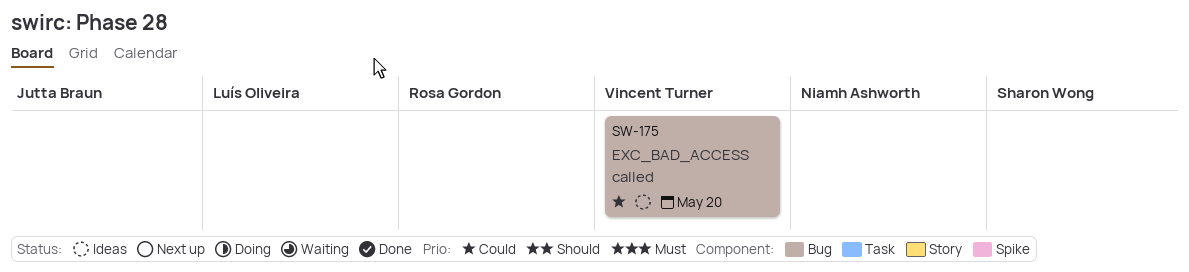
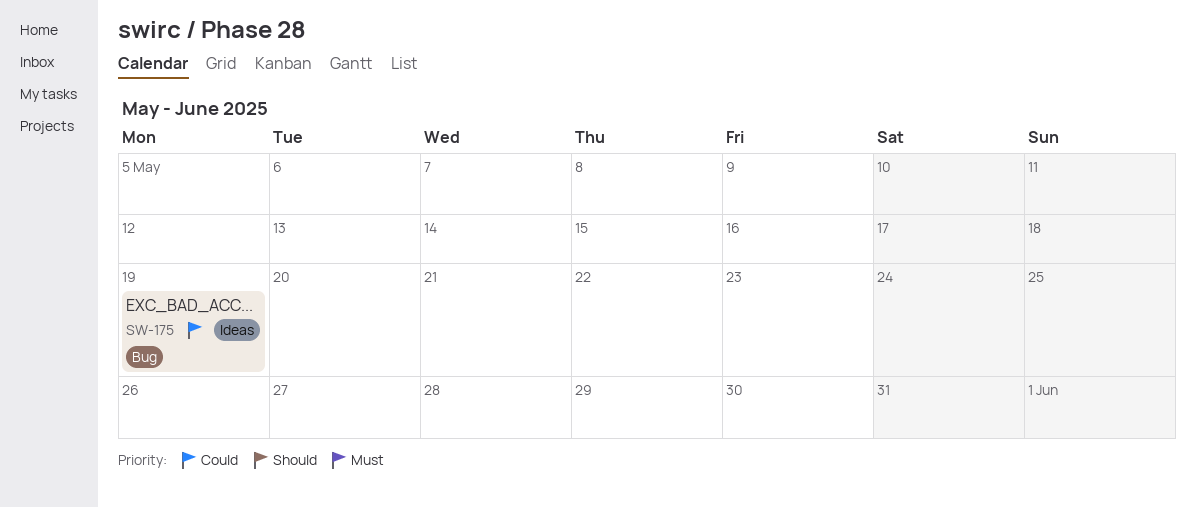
SW-175, due: May 20 -> May 19

